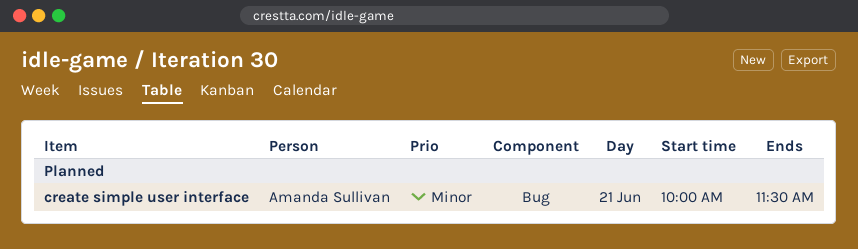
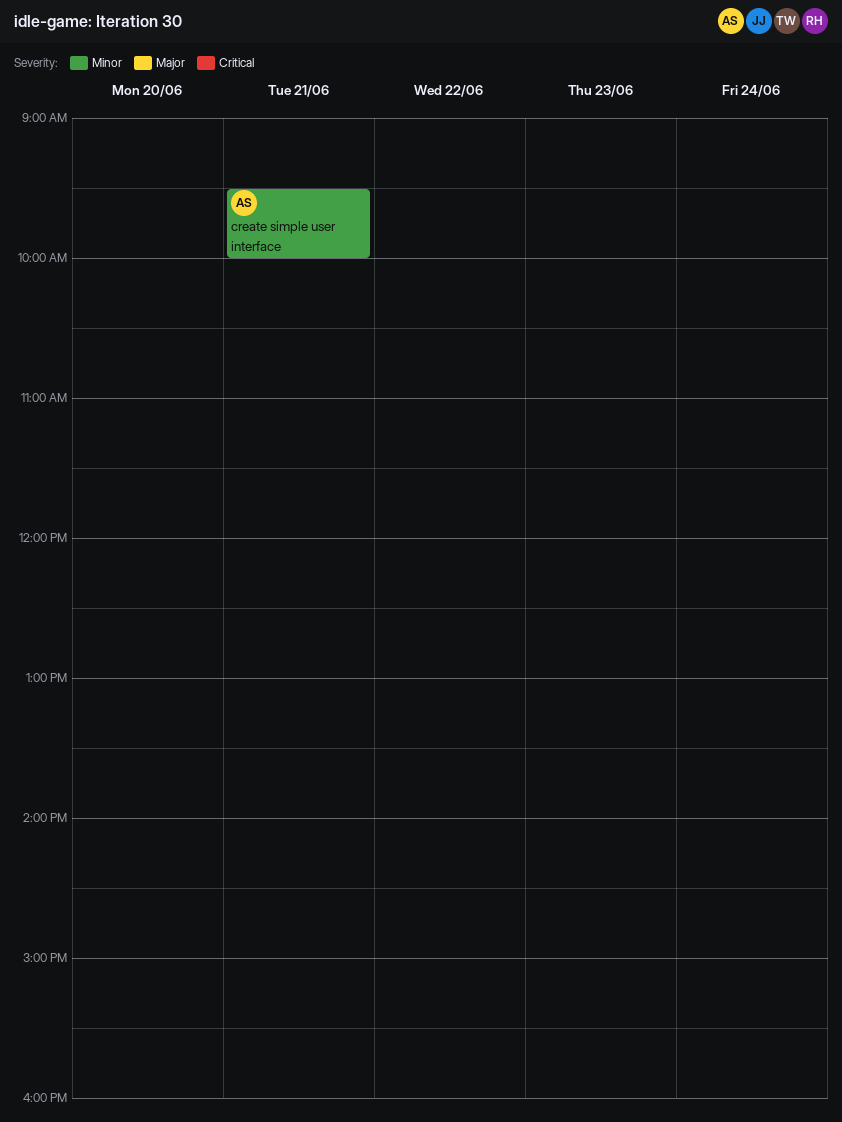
create simple user interface, begins: 10:00 -> 09:30
create simple user interface, ends: 11:30 -> 10:00

